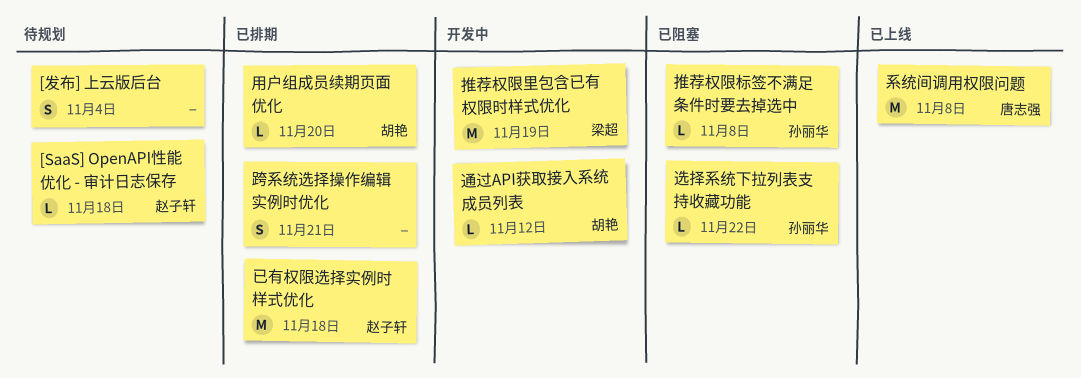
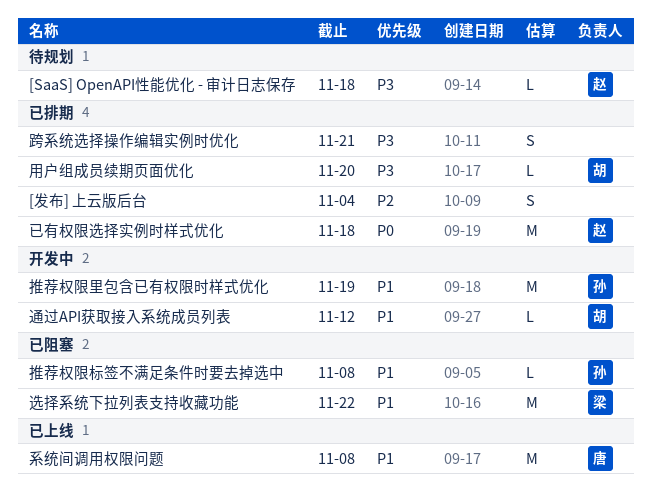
[发布] 上云版后台, status: 待规划 -> 已排期
推荐权限里包含已有权限时样式优化, owner: 梁超 -> 孙丽华
选择系统下拉列表支持收藏功能, owner: 孙丽华 -> 梁超
选择系统下拉列表支持收藏功能, estimate: L -> M

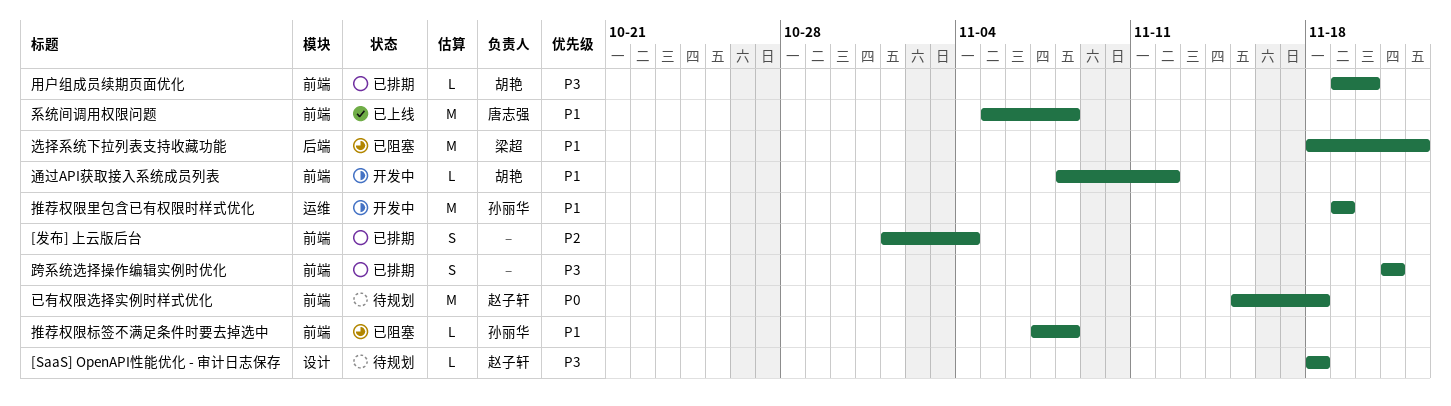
已有权限选择实例时样式优化, status: 已排期 -> 待规划

